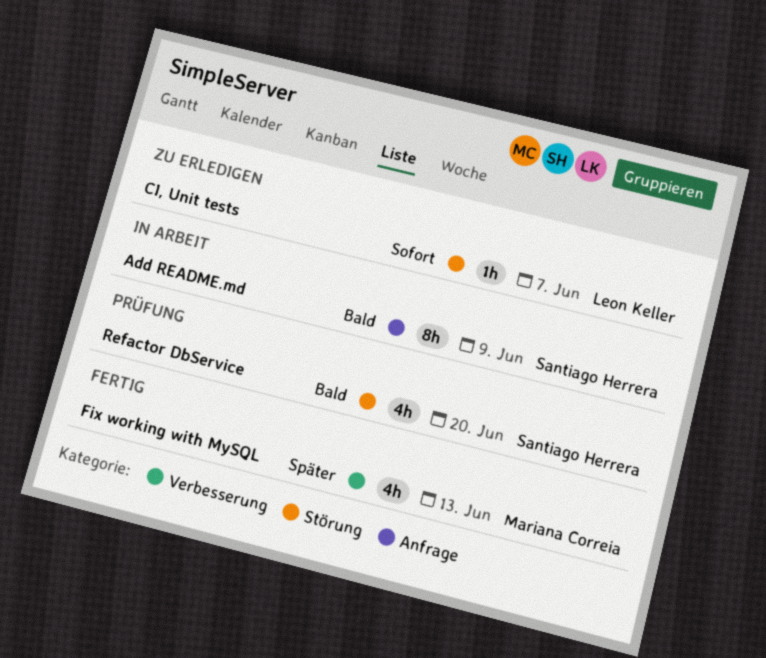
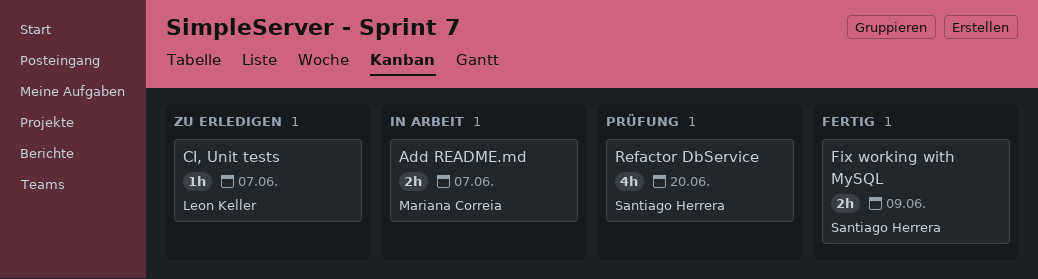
Add README.md, owner: Santiago Herrera -> Mariana Correia
Add README.md, estimate: 8h -> 2h
Add README.md, due: Jun 9 -> Jun 7
Fix working with MySQL, owner: Mariana Correia -> Santiago Herrera
Fix working with MySQL, estimate: 4h -> 2h
Fix working with MySQL, due: Jun 13 -> Jun 9

